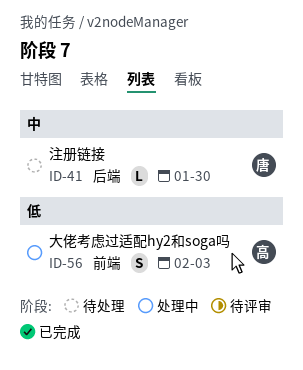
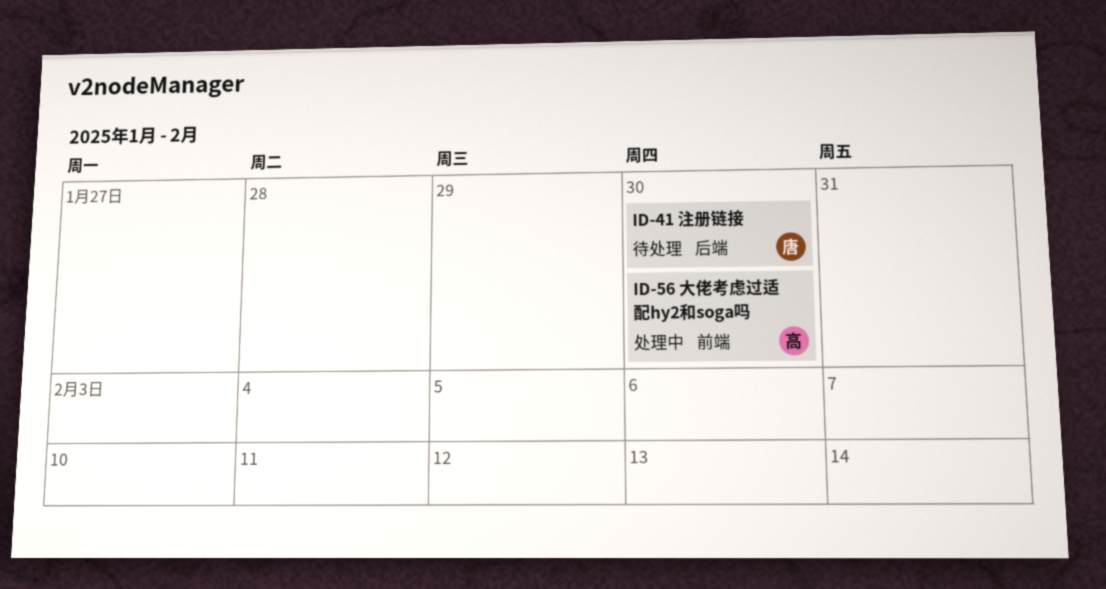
ID-56, due: Feb 3 -> Jan 30

